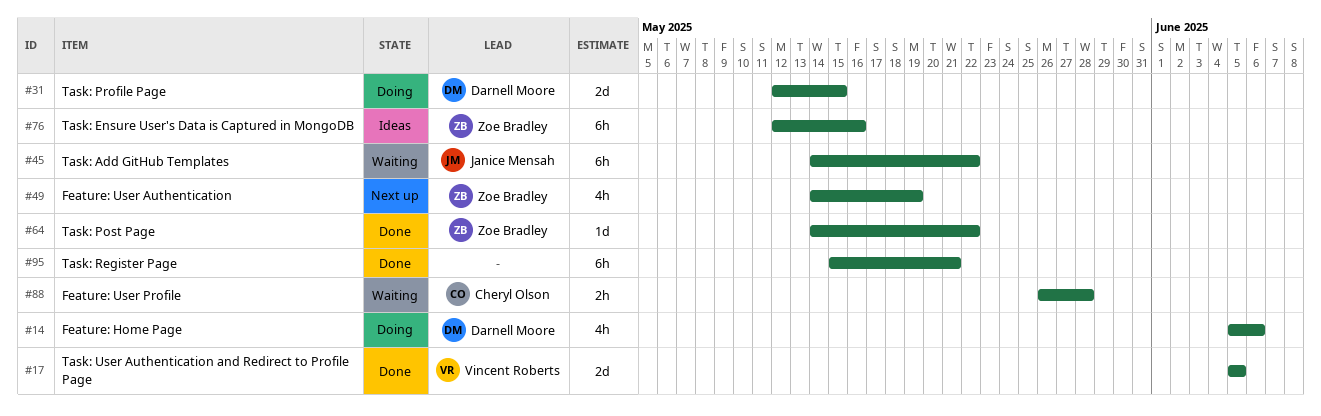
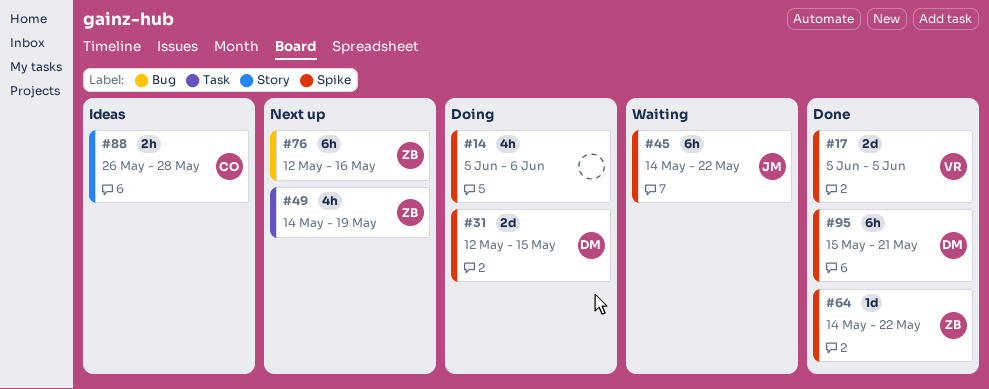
#14, owner: Darnell Moore -> none
#76, status: Ideas -> Next up
#88, status: Waiting -> Ideas
#95, owner: none -> Darnell Moore

